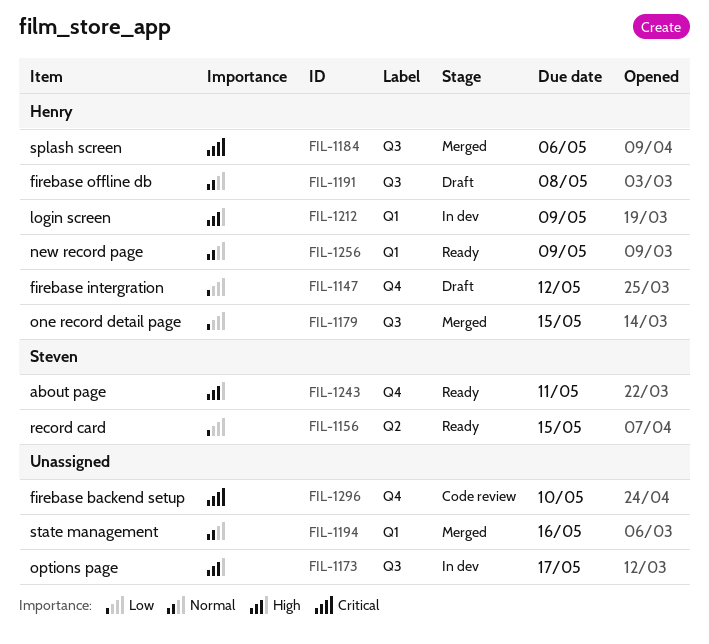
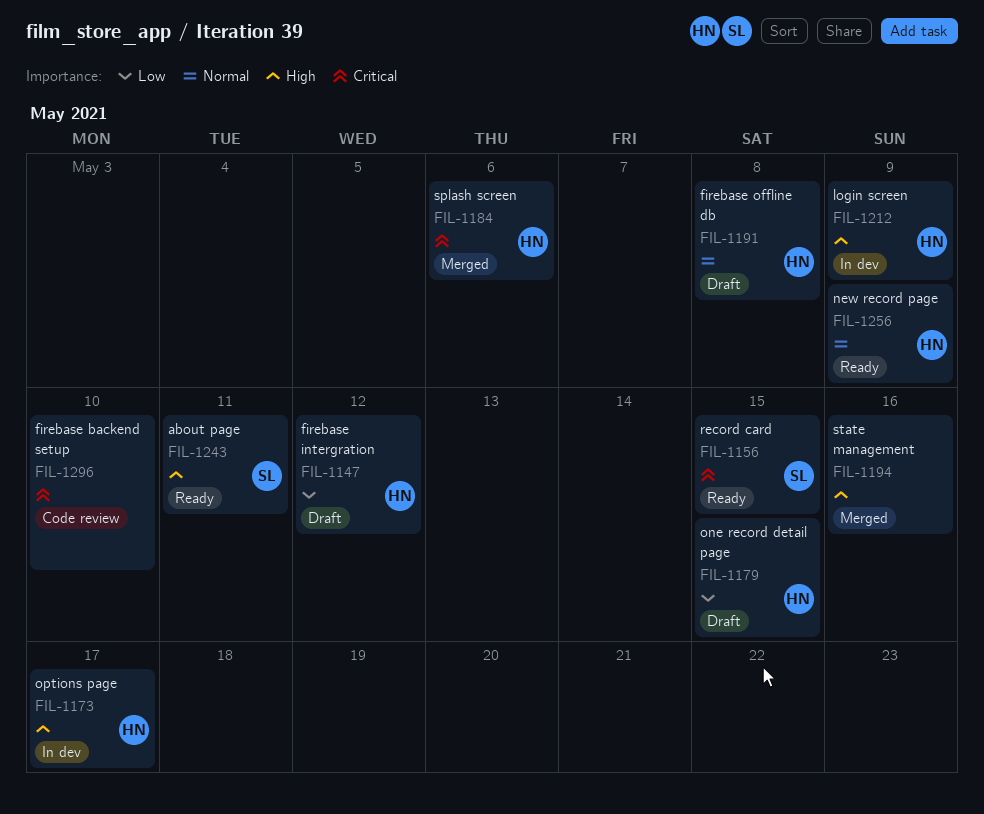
FIL-1156, priority: Low -> Critical
FIL-1173, owner: none -> Henry
FIL-1179, status: Merged -> Draft
FIL-1194, priority: Normal -> High

